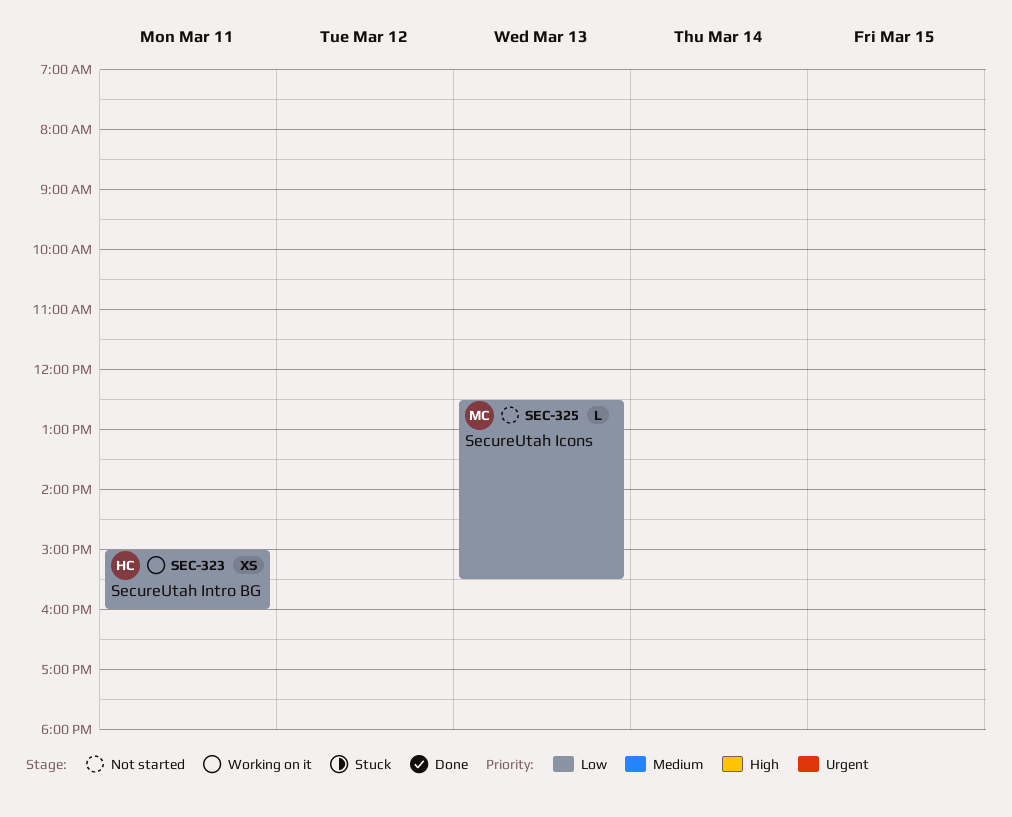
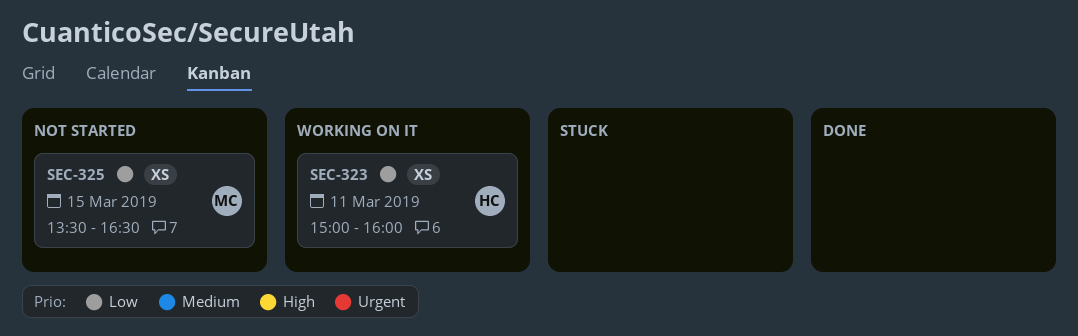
SEC-325, estimate: L -> XS
SEC-325, day: Mar 13 -> Mar 15
SEC-325, begins: 12:30 -> 13:30
SEC-325, ends: 15:30 -> 16:30

